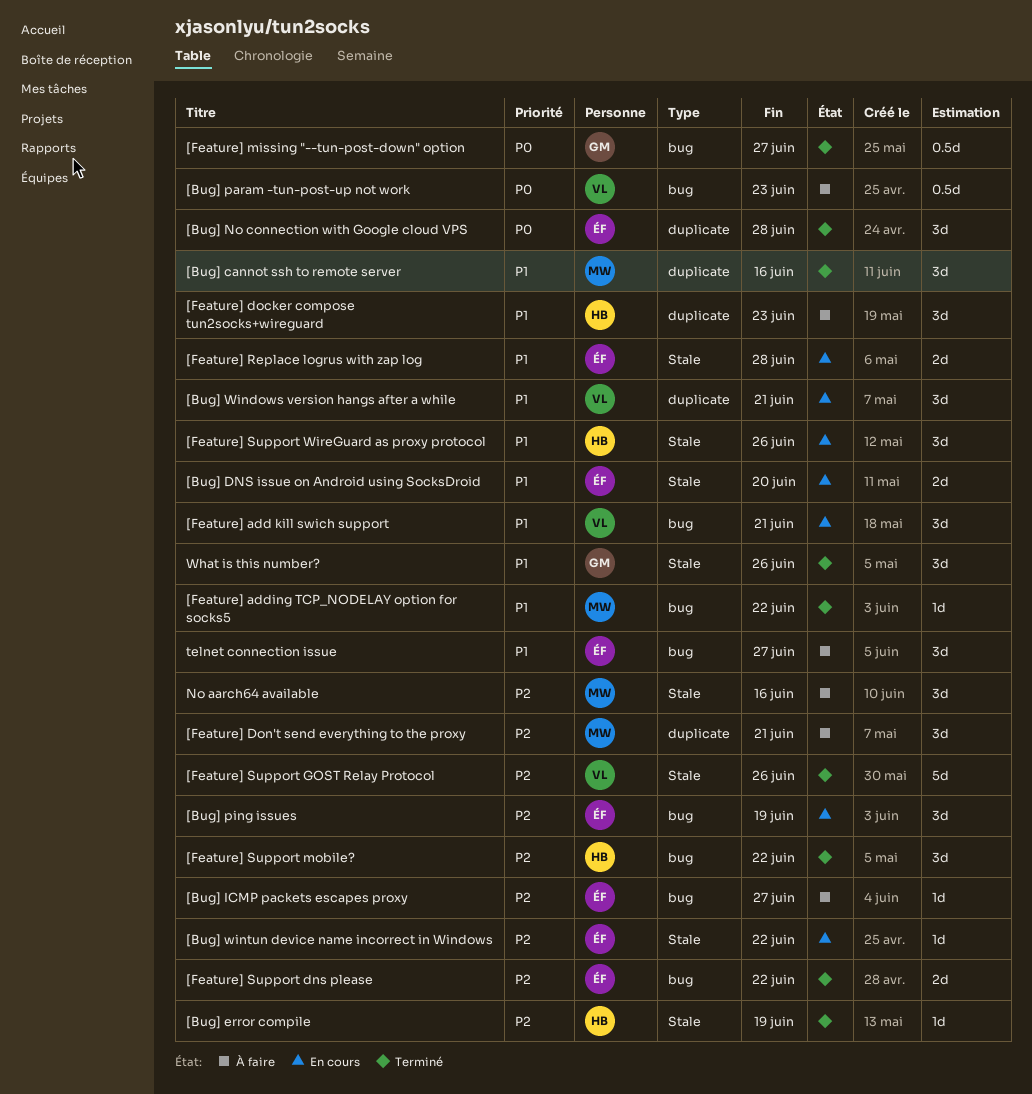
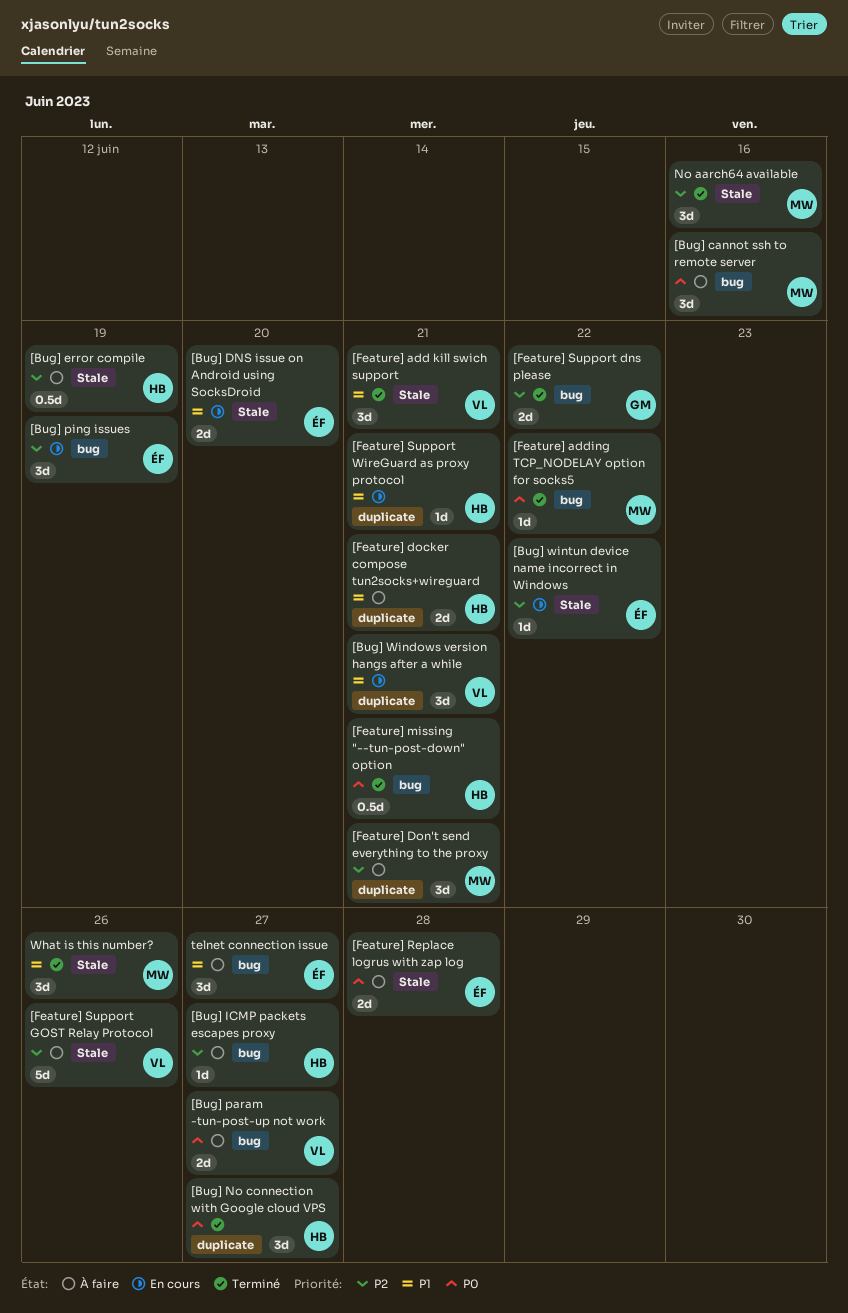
[Bug] cannot ssh to remote server, status: Terminé -> À faire
[Bug] cannot ssh to remote server, priority: P1 -> P0
[Bug] cannot ssh to remote server, label: duplicate -> bug
[Bug] error compile, status: Terminé -> À faire
[Bug] error compile, estimate: 1d -> 0.5d
[Bug] ICMP packets escapes proxy, owner: ÉF -> HB
[Bug] No connection with Google cloud VPS, owner: ÉF -> HB
[Bug] No connection with Google cloud VPS, due: Jun 28 -> Jun 27
[Bug] param -tun-post-up not work, estimate: 0.5d -> 2d
[Bug] param -tun-post-up not work, due: Jun 23 -> Jun 27
[Feature] add kill swich support, status: En cours -> Terminé
[Feature] add kill swich support, label: bug -> Stale
[Feature] adding TCP_NODELAY option for socks5, priority: P1 -> P0
[Feature] docker compose tun2socks+wireguard, estimate: 3d -> 2d
[Feature] docker compose tun2socks+wireguard, due: Jun 23 -> Jun 21
[Feature] missing "--tun-post-down" option, owner: GM -> HB
[Feature] missing "--tun-post-down" option, due: Jun 27 -> Jun 21
[Feature] Replace logrus with zap log, status: En cours -> À faire
[Feature] Replace logrus with zap log, priority: P1 -> P0
[Feature] Support dns please, owner: ÉF -> GM
[Feature] Support GOST Relay Protocol, status: Terminé -> À faire
[Feature] Support mobile?: present -> none
[Feature] Support WireGuard as proxy protocol, label: Stale -> duplicate
[Feature] Support WireGuard as proxy protocol, estimate: 3d -> 1d
[Feature] Support WireGuard as proxy protocol, due: Jun 26 -> Jun 21
No aarch64 available, status: À faire -> Terminé
What is this number?, owner: GM -> MW

